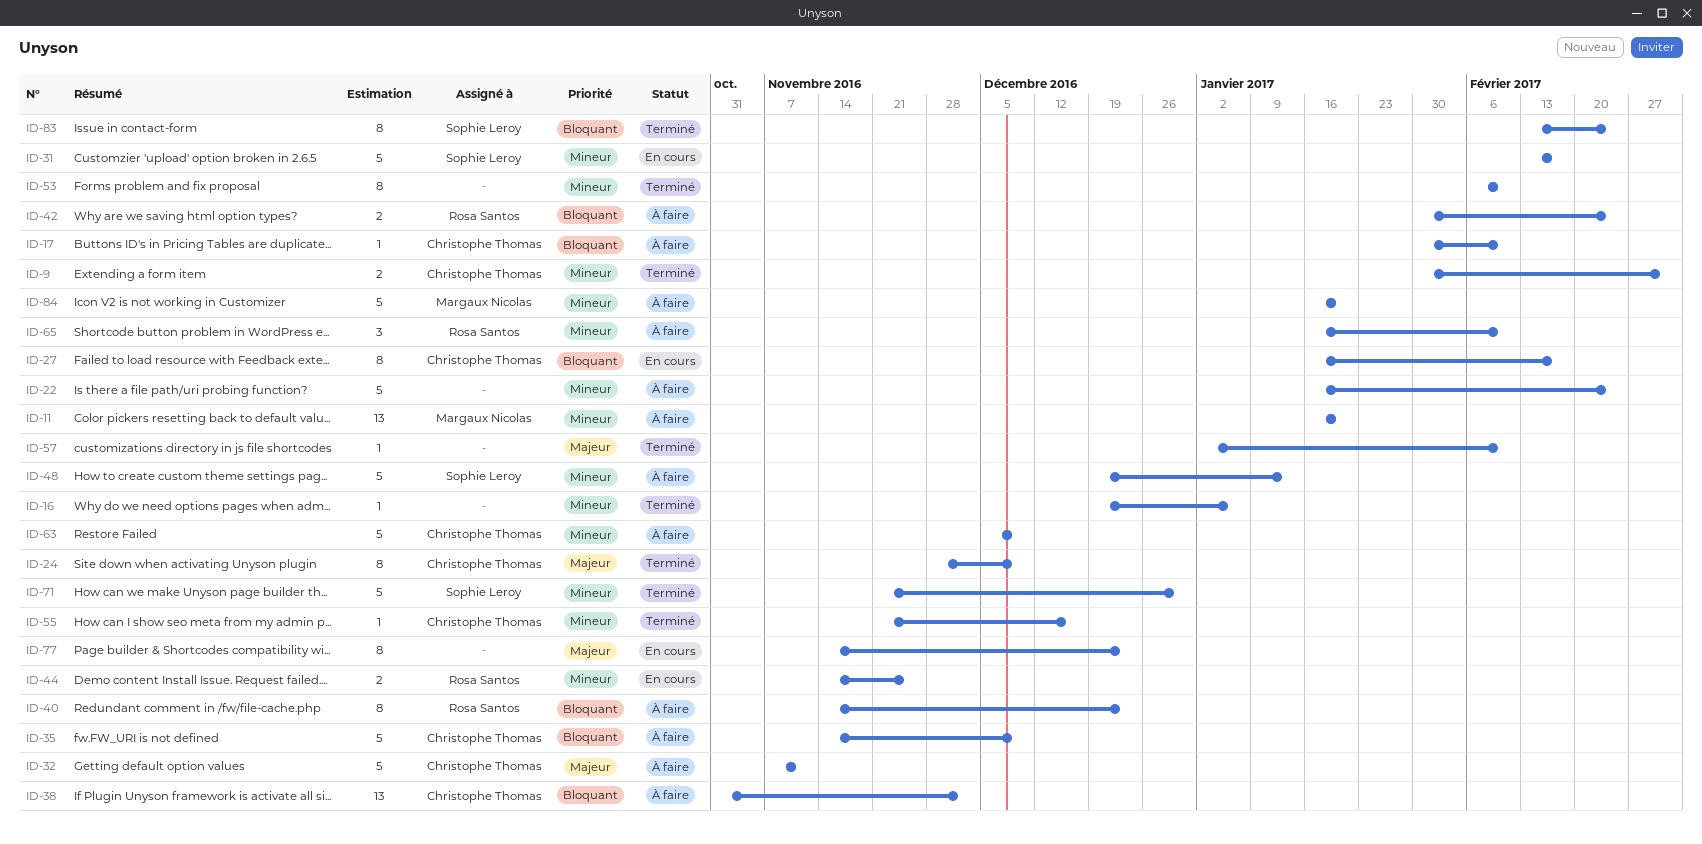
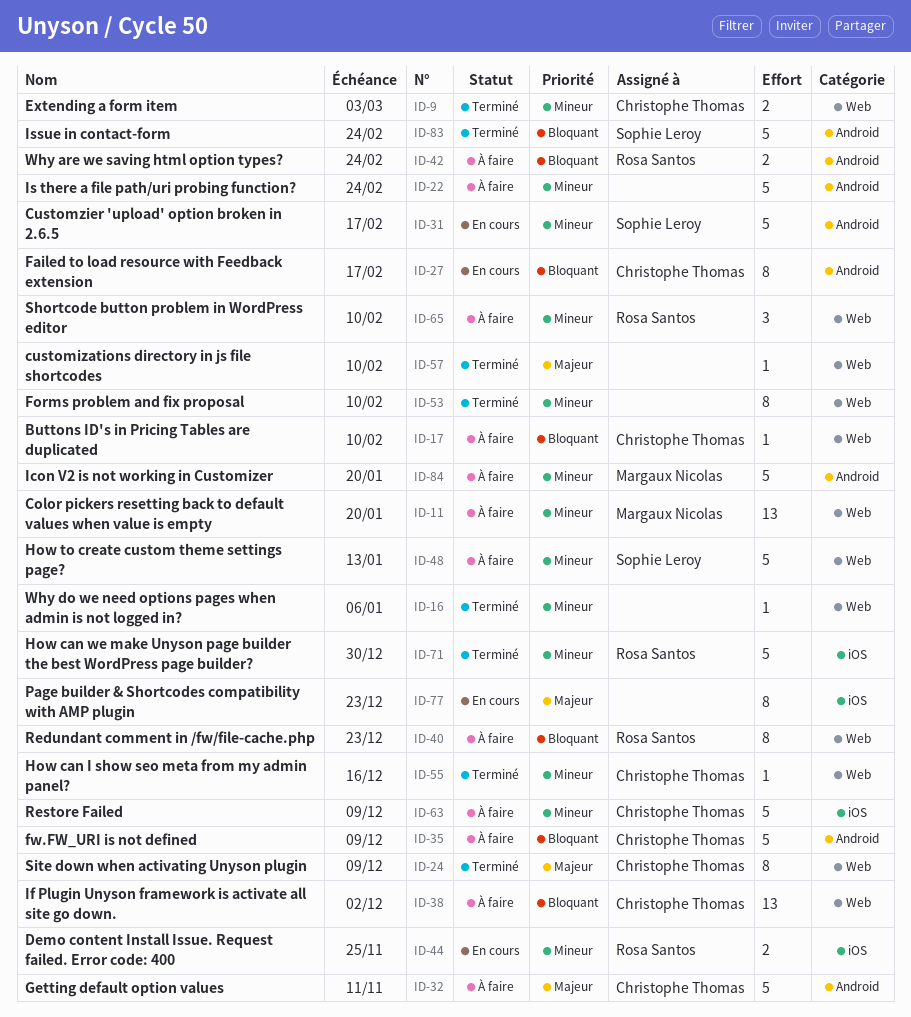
ID-71, owner: Sophie Leroy -> Rosa Santos
ID-83, estimate: 8 -> 5

